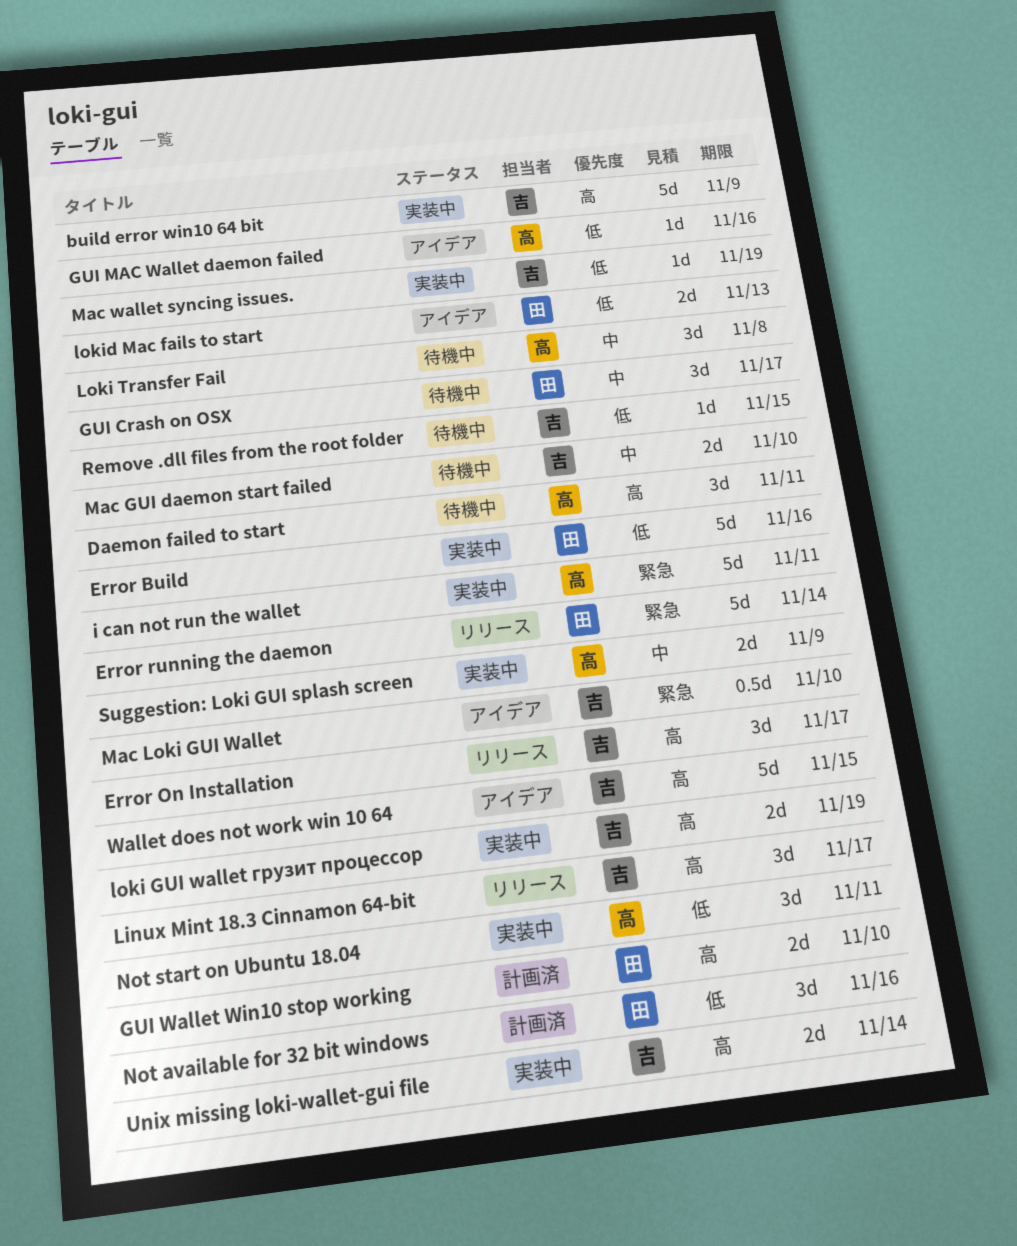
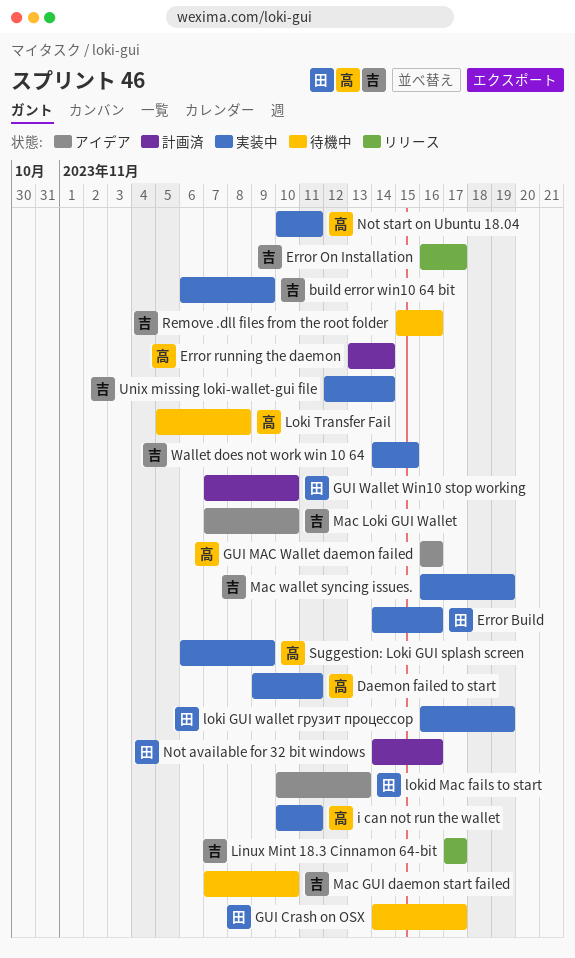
Daemon failed to start, status: 待機中 -> 実装中
Error running the daemon, status: リリース -> 計画済
Error running the daemon, owner: 田 -> 高
loki GUI wallet грузит процессор, owner: 吉 -> 田
Remove .dll files from the root folder, due: Nov 15 -> Nov 16
Wallet does not work win 10 64, status: アイデア -> 実装中

